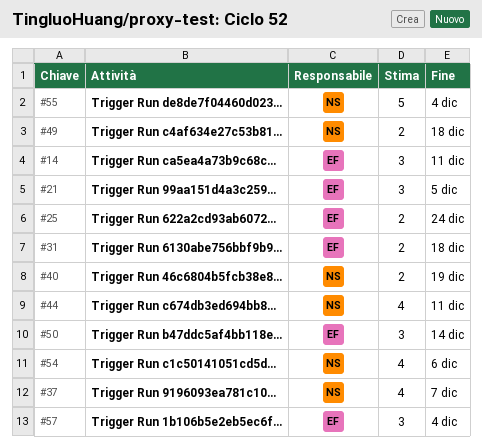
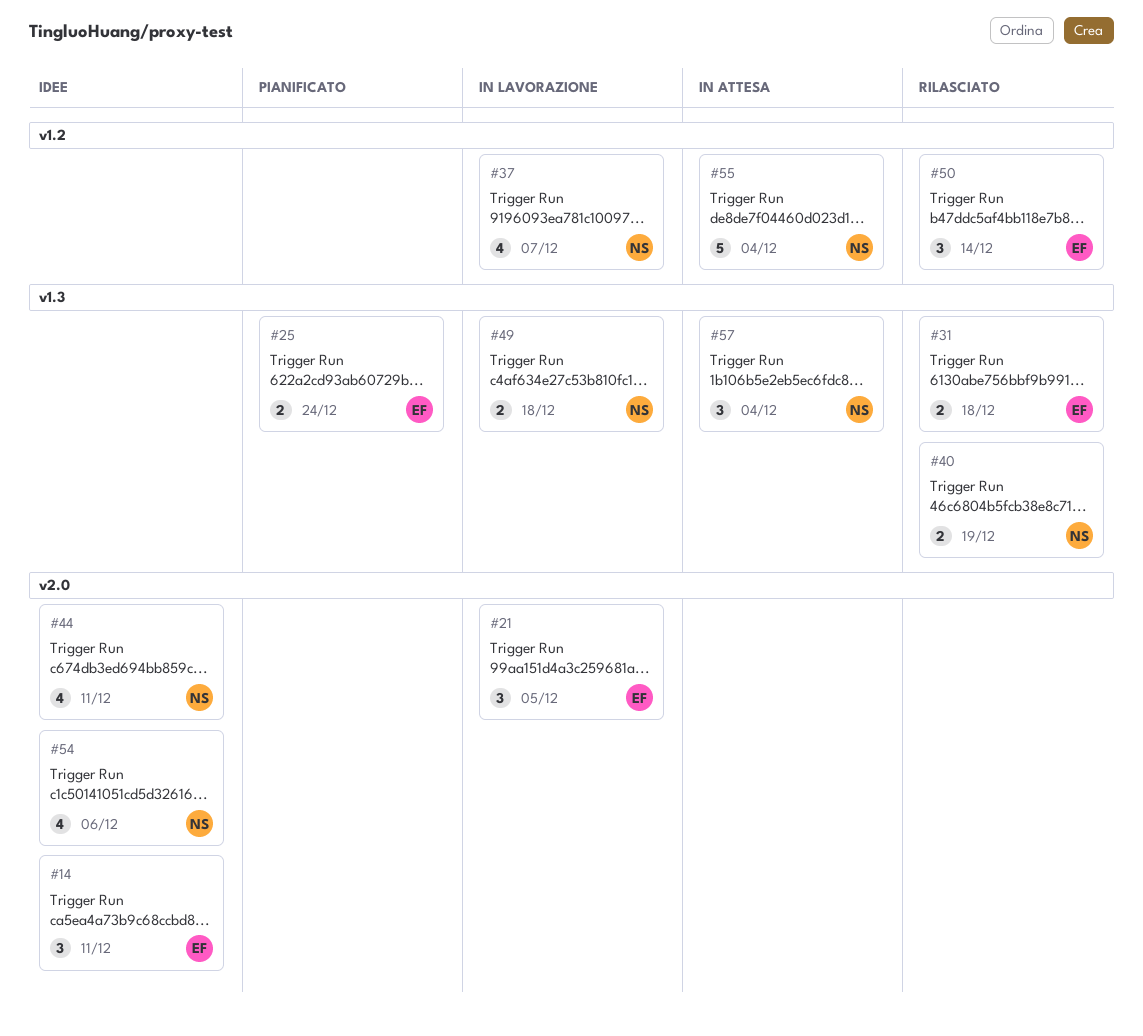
#57, owner: EF -> NS

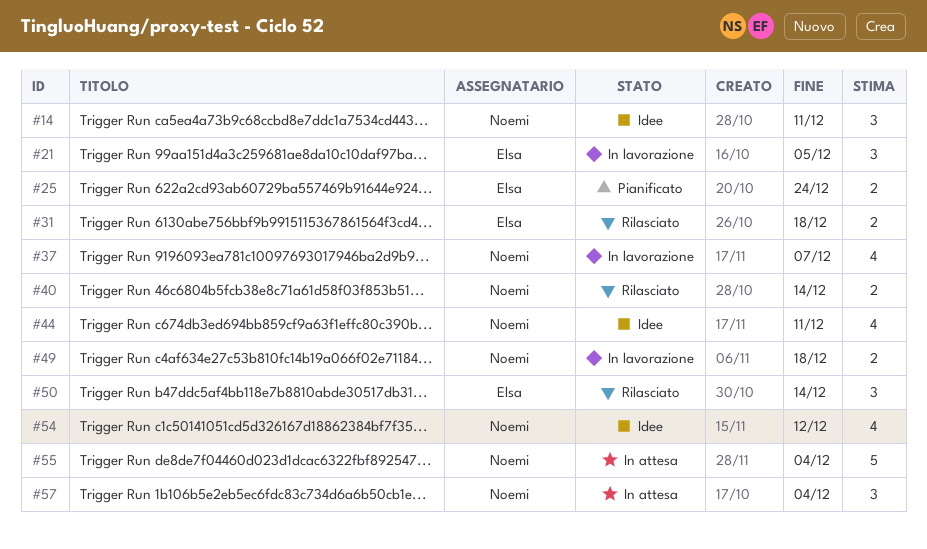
#14, owner: Elsa -> Noemi
#40, due: Dec 19 -> Dec 14
#54, due: Dec 6 -> Dec 12

